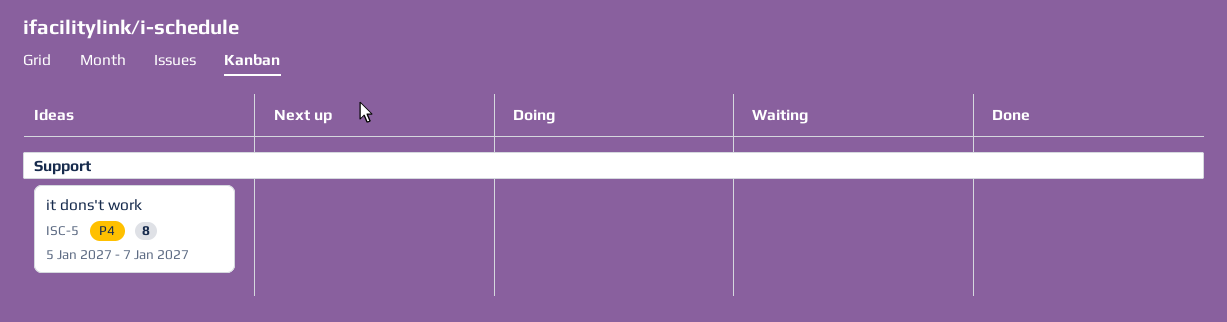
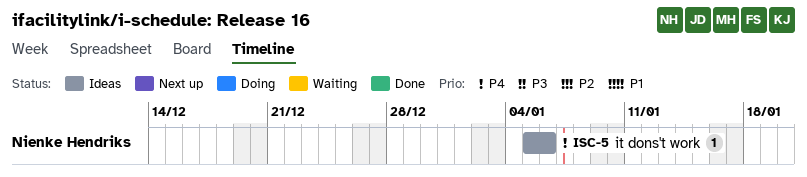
ISC-5, estimate: 8 -> 1
ISC-5, due: Jan 7 -> Jan 6

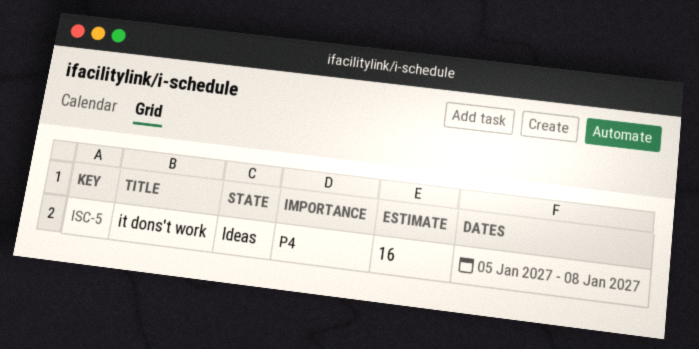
ISC-5, estimate: 1 -> 16
ISC-5, due: Jan 6 -> Jan 8

